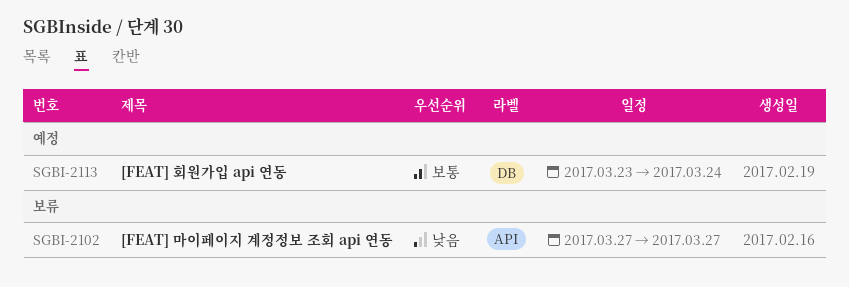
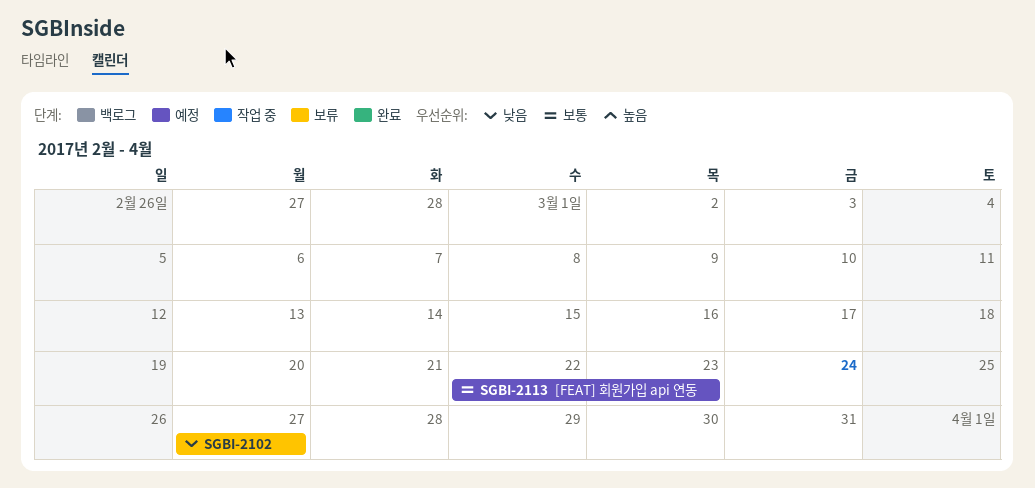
SGBI-2113, start: Mar 23 -> Mar 22
SGBI-2113, due: Mar 24 -> Mar 23

